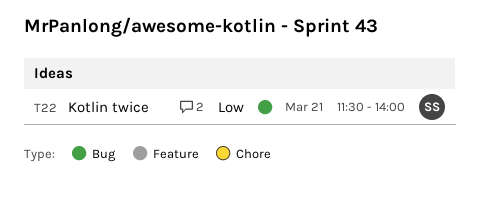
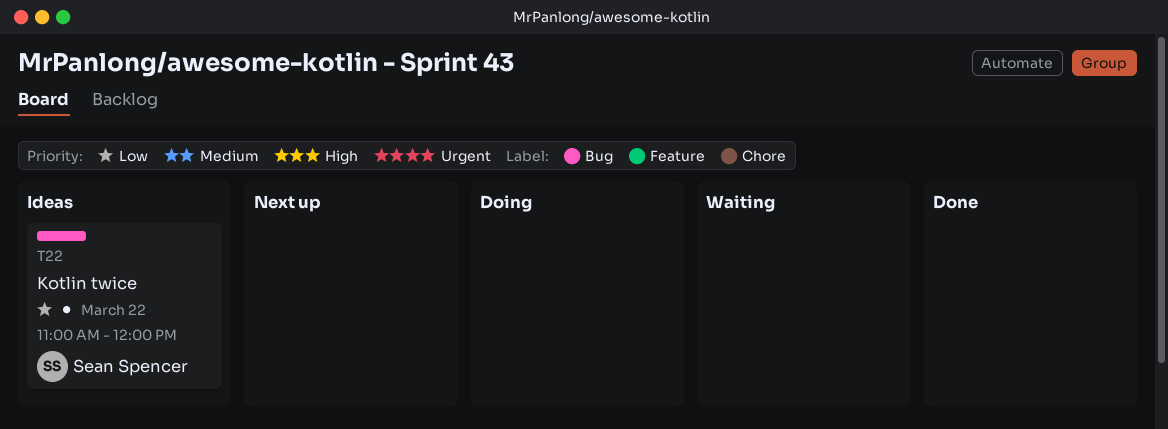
T22, day: Mar 21 -> Mar 22
T22, begins: 11:30 -> 11:00
T22, ends: 14:00 -> 12:00

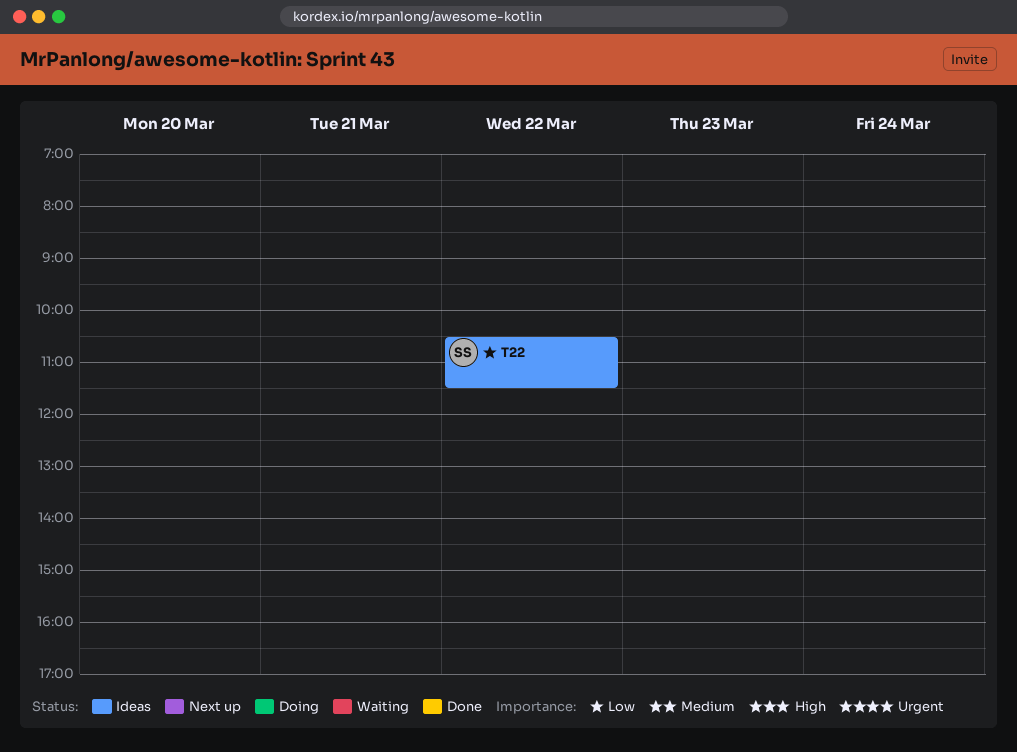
T22, begins: 11:00 -> 10:30
T22, ends: 12:00 -> 11:30

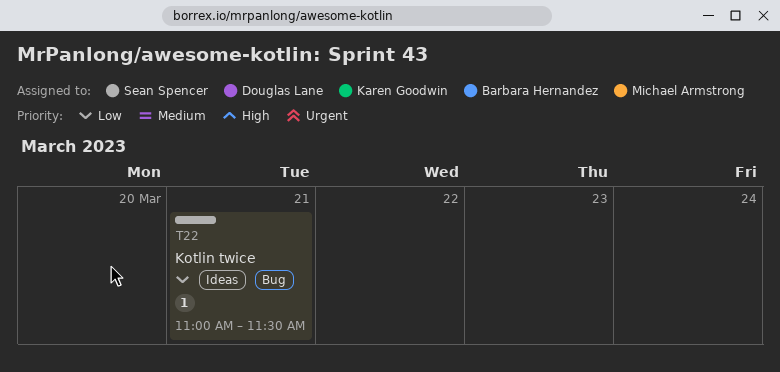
T22, day: Mar 22 -> Mar 21
T22, begins: 10:30 -> 11:00

